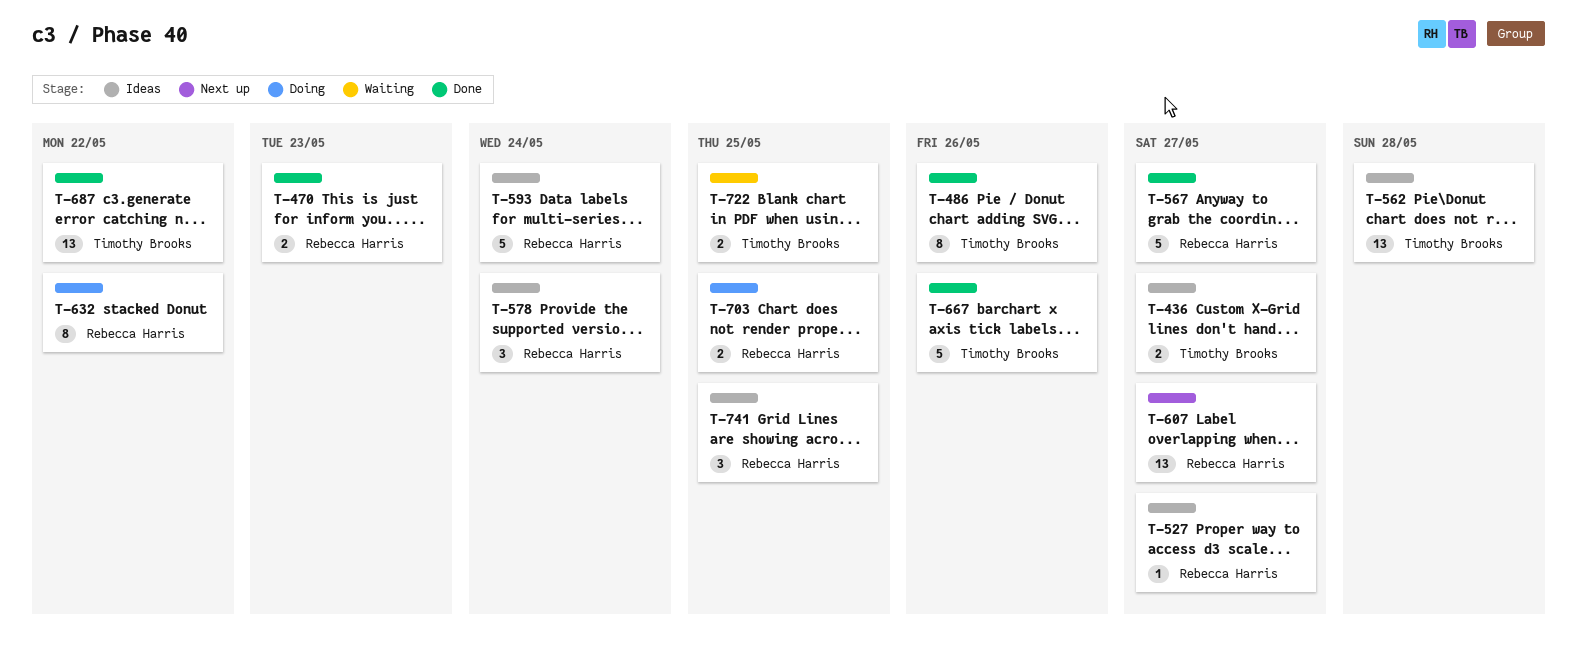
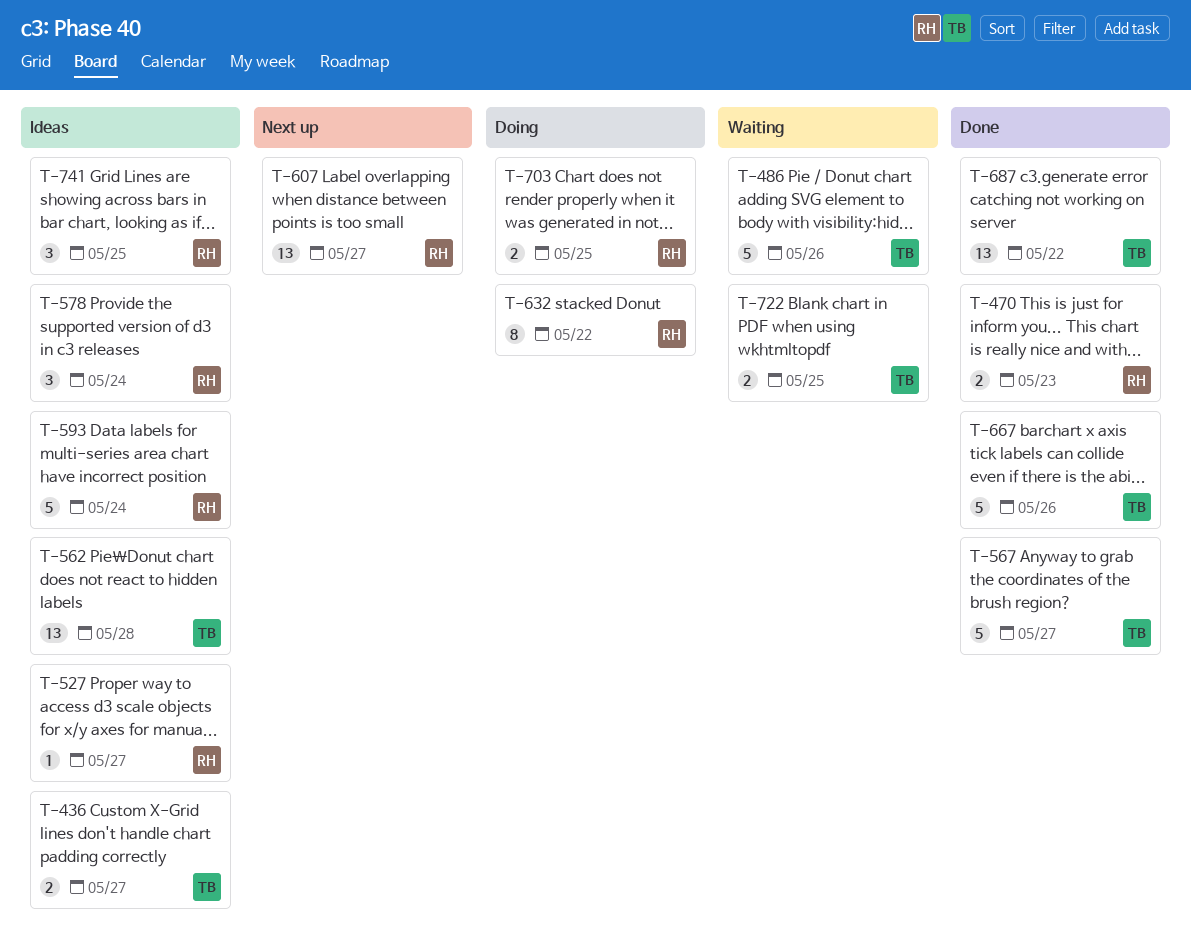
T-486, status: Done -> Waiting
T-486, estimate: 8 -> 5
T-567, owner: Rebecca Harris -> Timothy Brooks

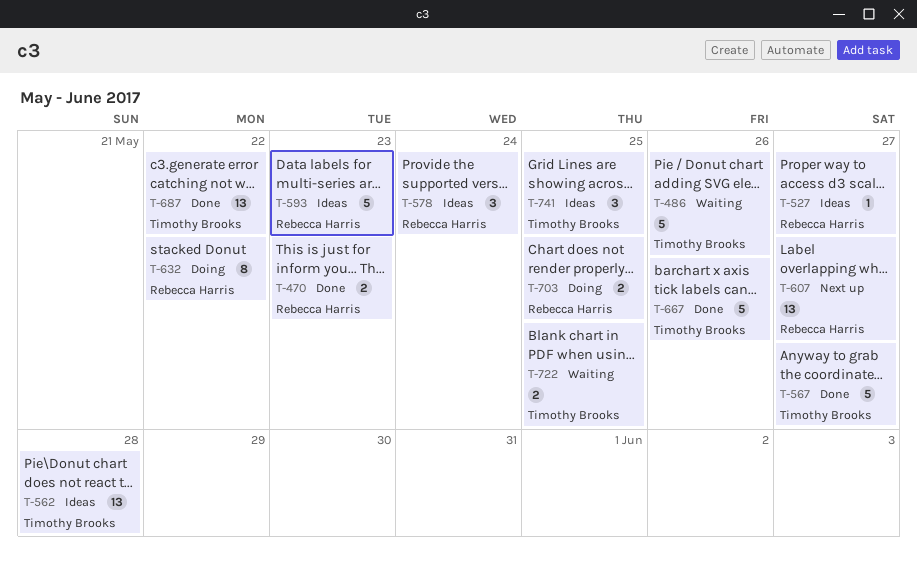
T-436: present -> none
T-593, due: May 24 -> May 23
T-741, owner: Rebecca Harris -> Timothy Brooks

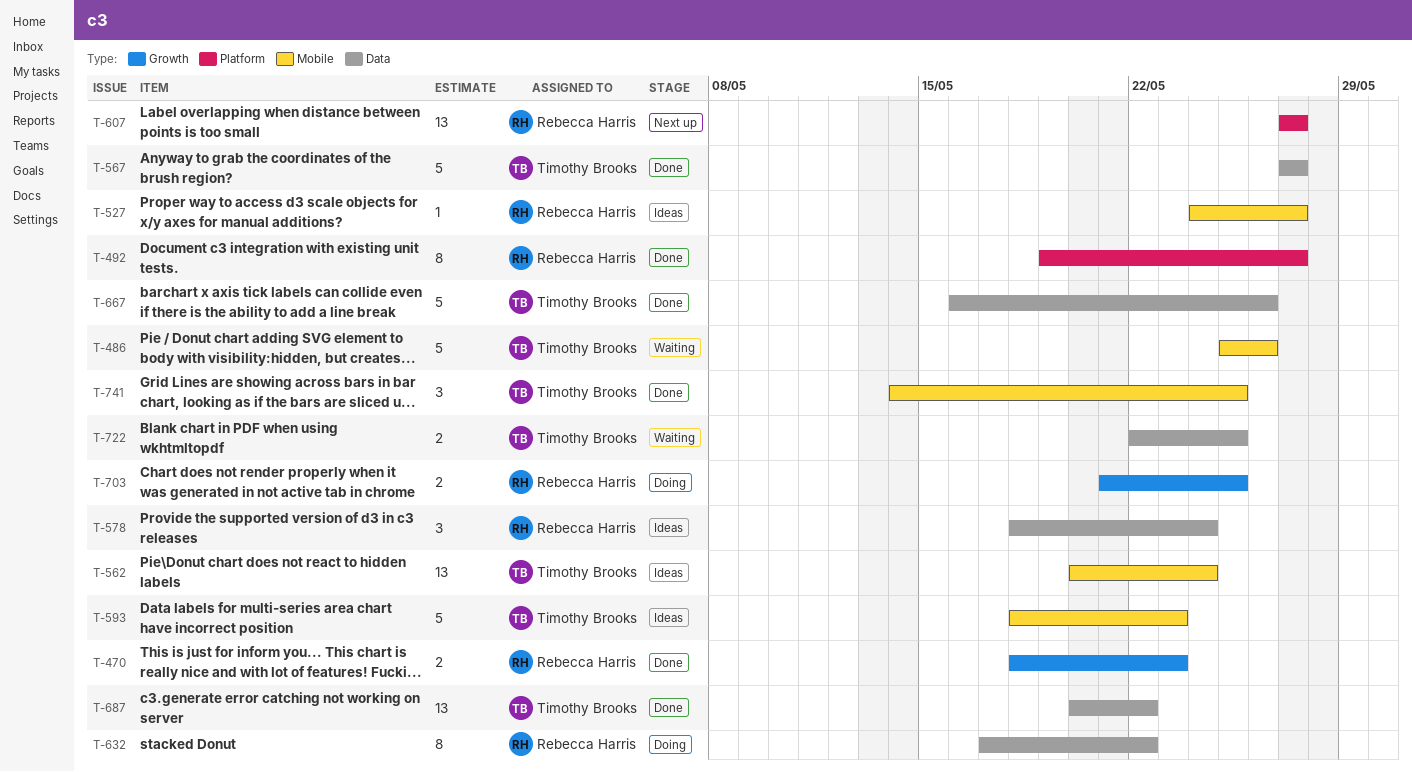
T-492: none -> present
T-562, due: May 28 -> May 24
T-593, owner: Rebecca Harris -> Timothy Brooks
T-741, status: Ideas -> Done

